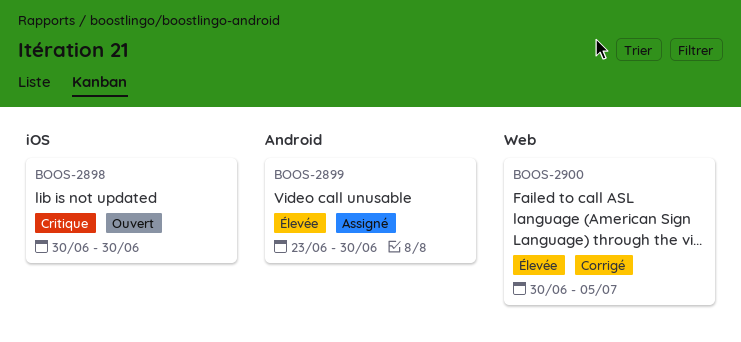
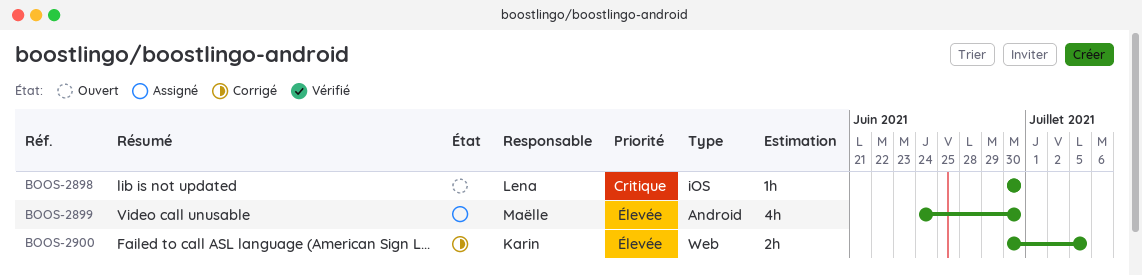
BOOS-2899, start: Jun 23 -> Jun 24

